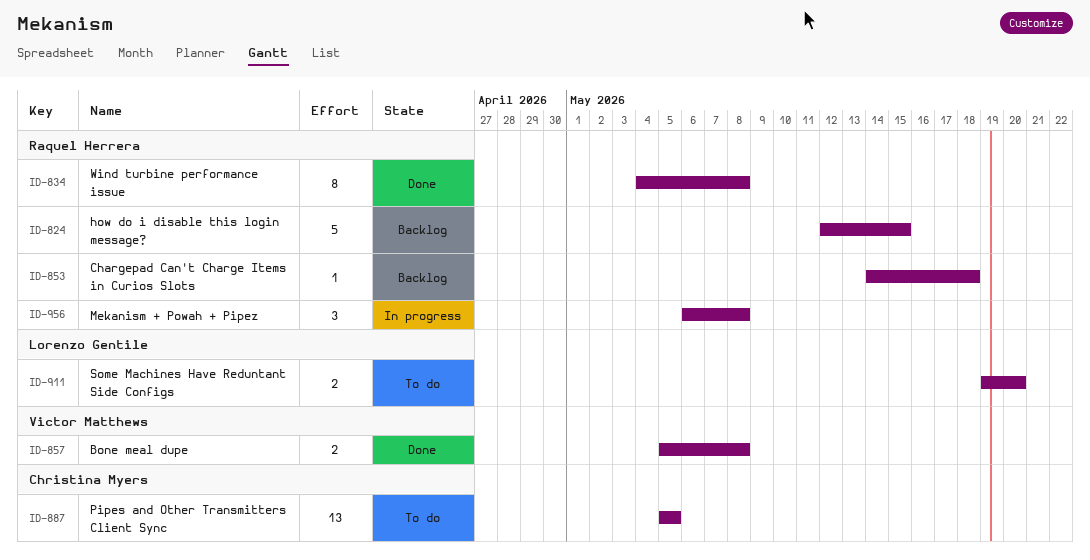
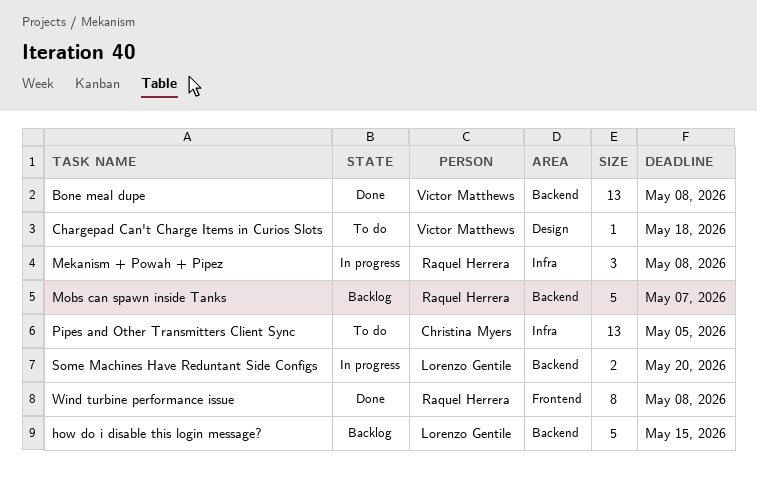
Bone meal dupe, estimate: 2 -> 13
Chargepad Can't Charge Items in Curios Slots, status: Backlog -> To do
Chargepad Can't Charge Items in Curios Slots, owner: Raquel Herrera -> Victor Matthews
how do i disable this login message?, owner: Raquel Herrera -> Lorenzo Gentile
Mobs can spawn inside Tanks: none -> present
Some Machines Have Reduntant Side Configs, status: To do -> In progress

